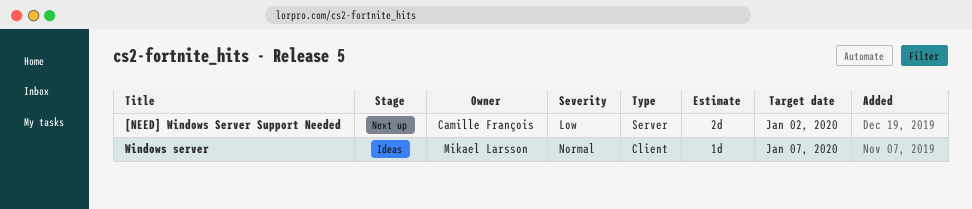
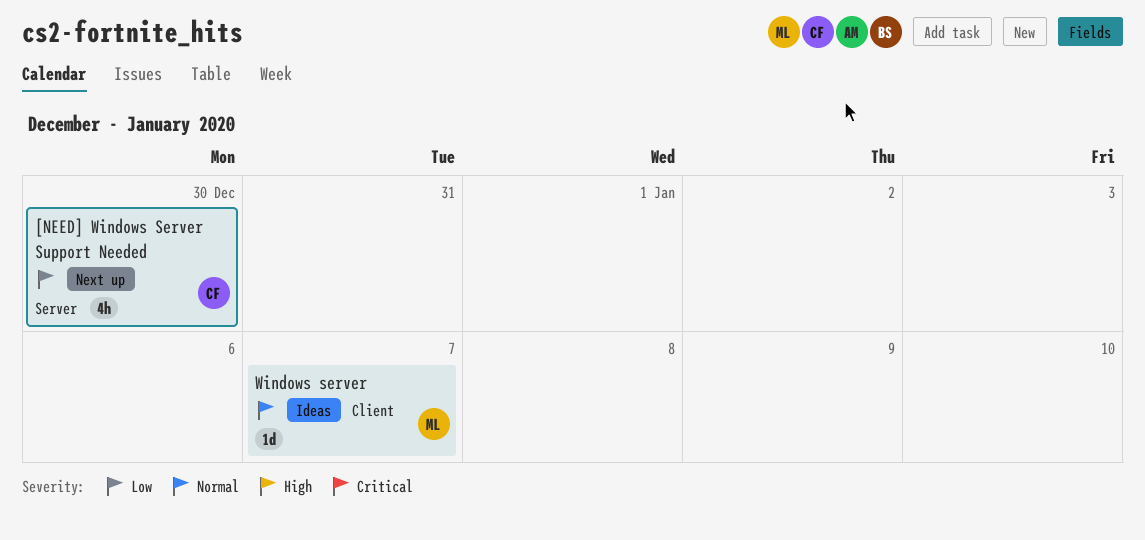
[NEED] Windows Server Support Needed, estimate: 2d -> 4h
[NEED] Windows Server Support Needed, due: Jan 2 -> Dec 30

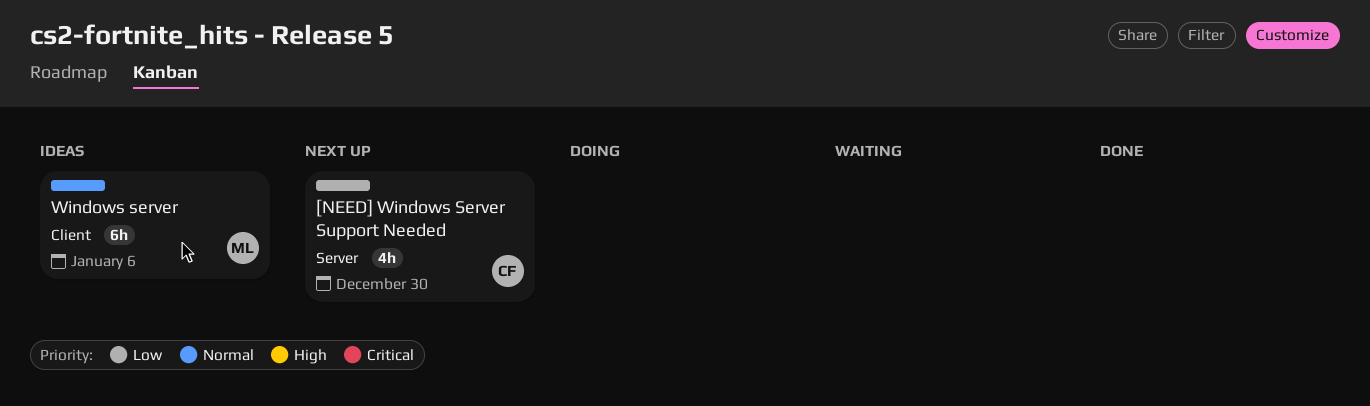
Windows server, estimate: 1d -> 6h
Windows server, due: Jan 7 -> Jan 6

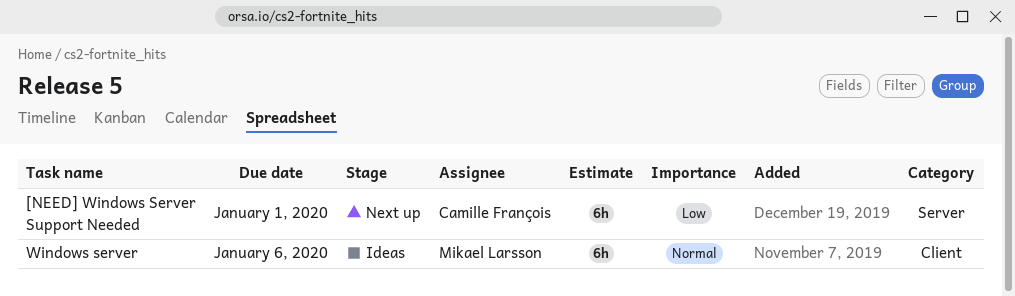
[NEED] Windows Server Support Needed, estimate: 4h -> 6h
[NEED] Windows Server Support Needed, due: Dec 30 -> Jan 1

